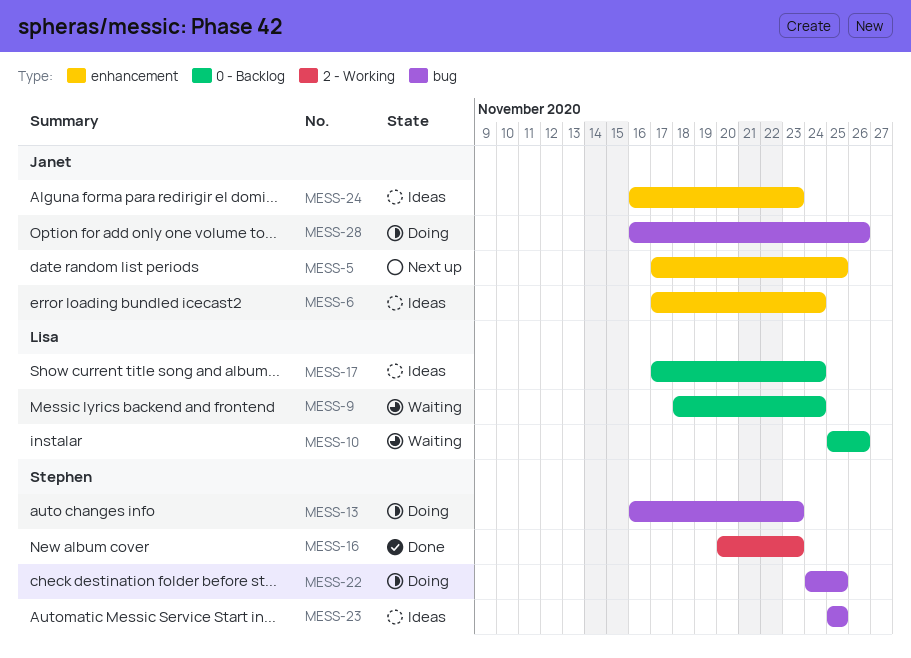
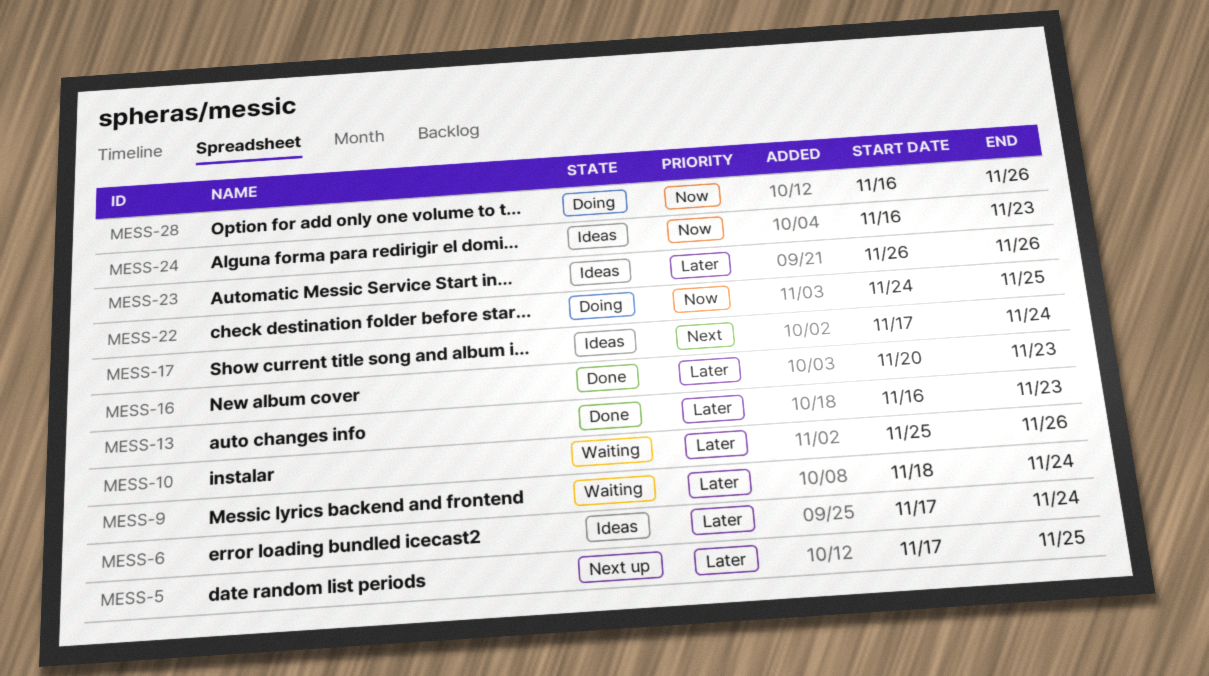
MESS-13, status: Doing -> Done
MESS-23, start: Nov 25 -> Nov 26
MESS-23, due: Nov 25 -> Nov 26

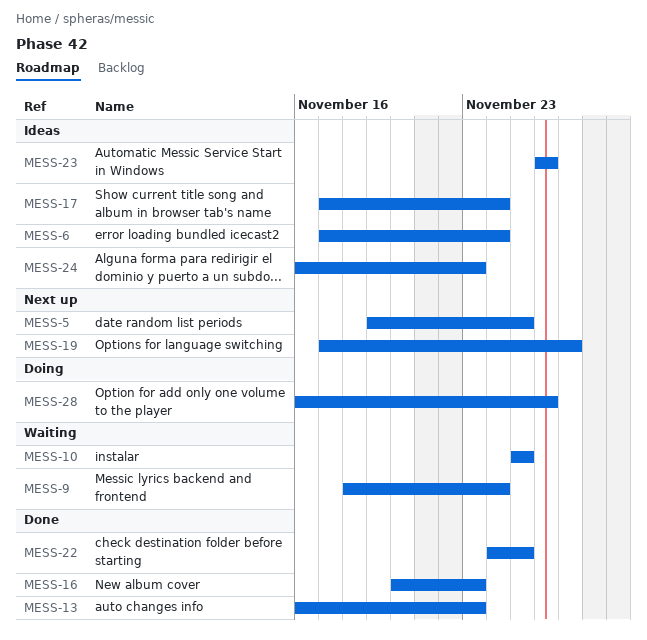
MESS-5, start: Nov 17 -> Nov 19
MESS-10, due: Nov 26 -> Nov 25
MESS-19: none -> present
MESS-22, status: Doing -> Done

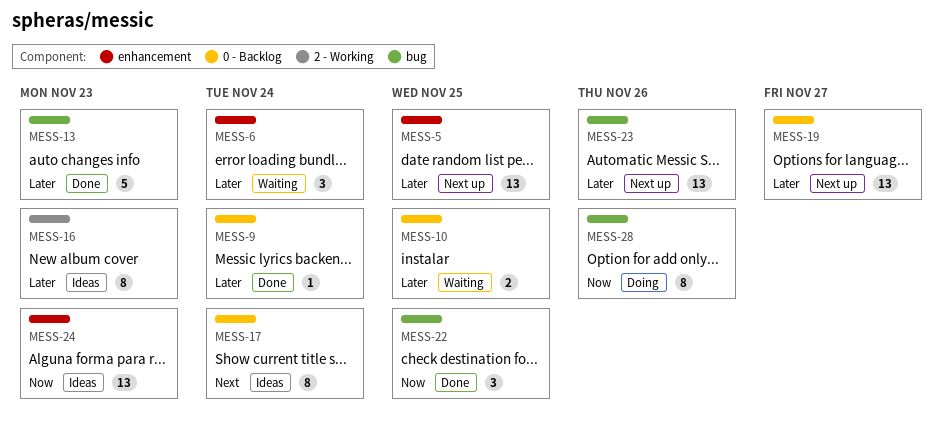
MESS-6, status: Ideas -> Waiting
MESS-9, status: Waiting -> Done
MESS-16, status: Done -> Ideas
MESS-23, status: Ideas -> Next up

